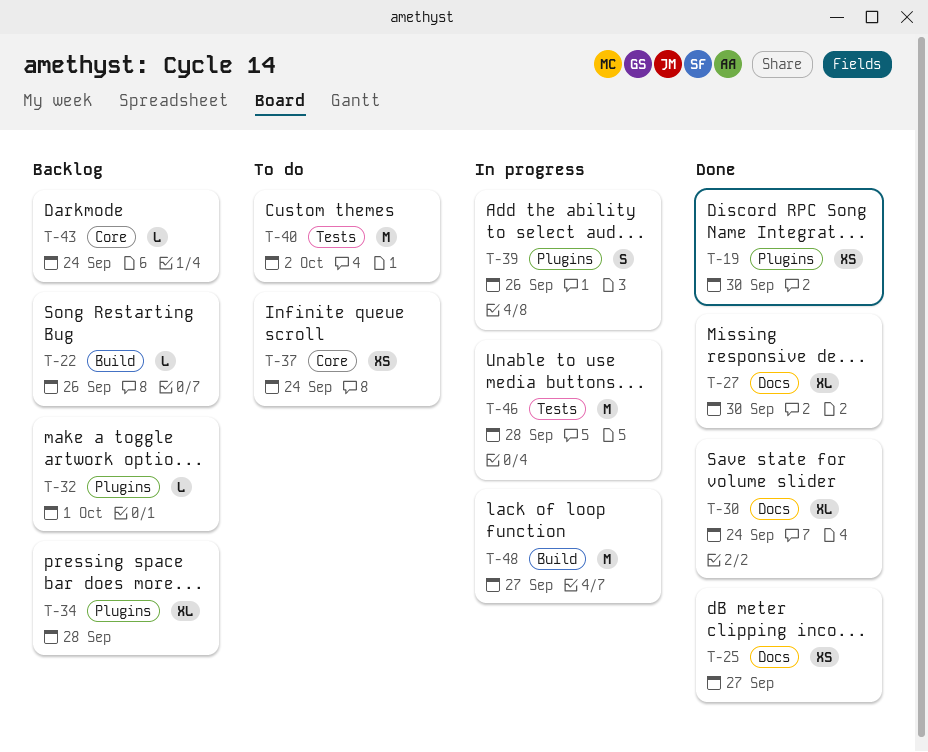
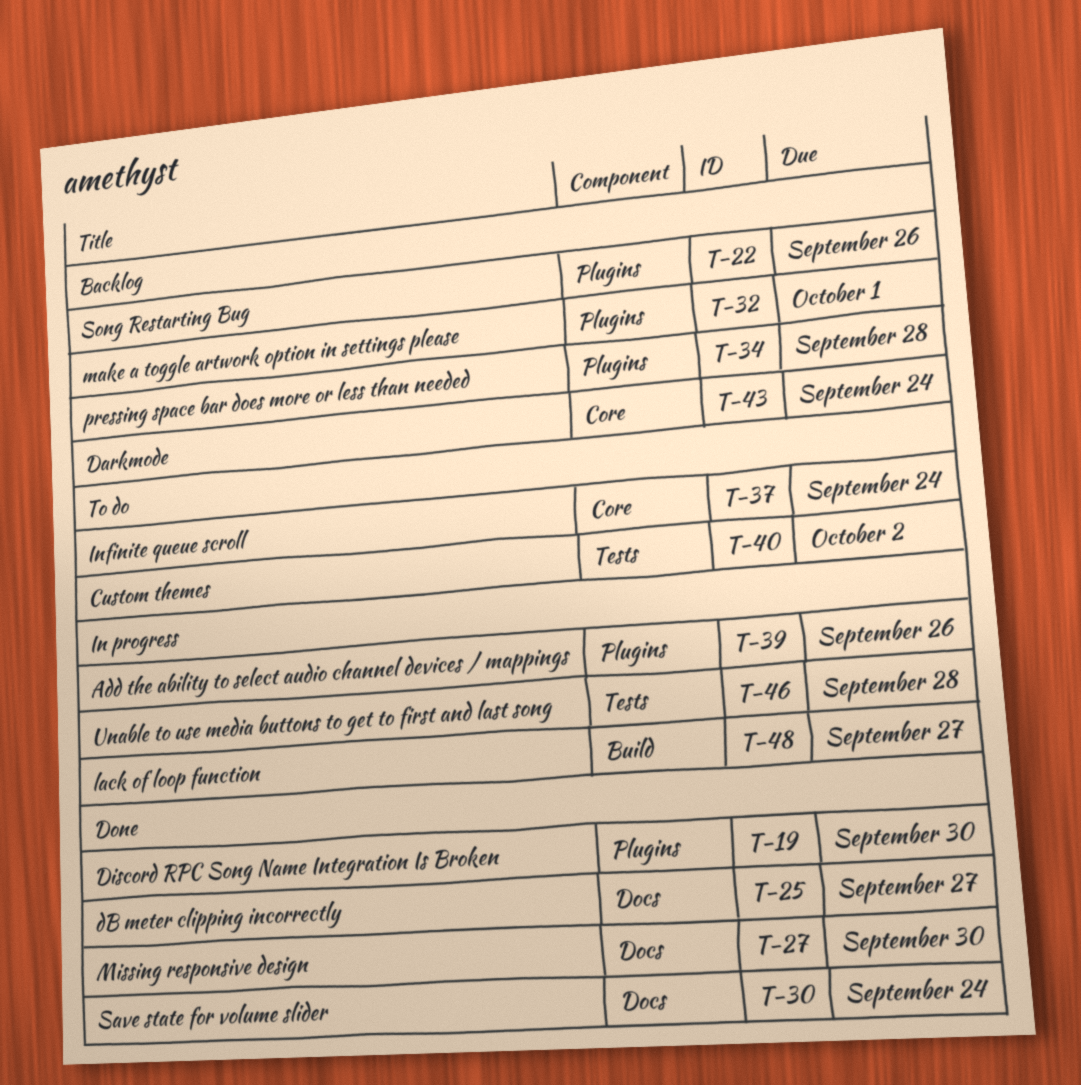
T-22, label: Build -> Plugins

